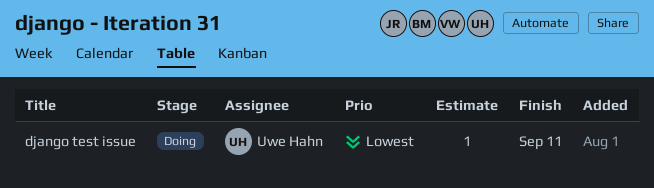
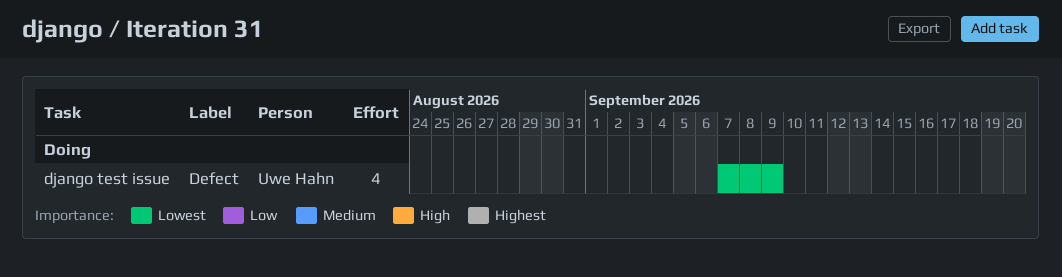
django test issue, estimate: 1 -> 4
django test issue, due: Sep 11 -> Sep 9

